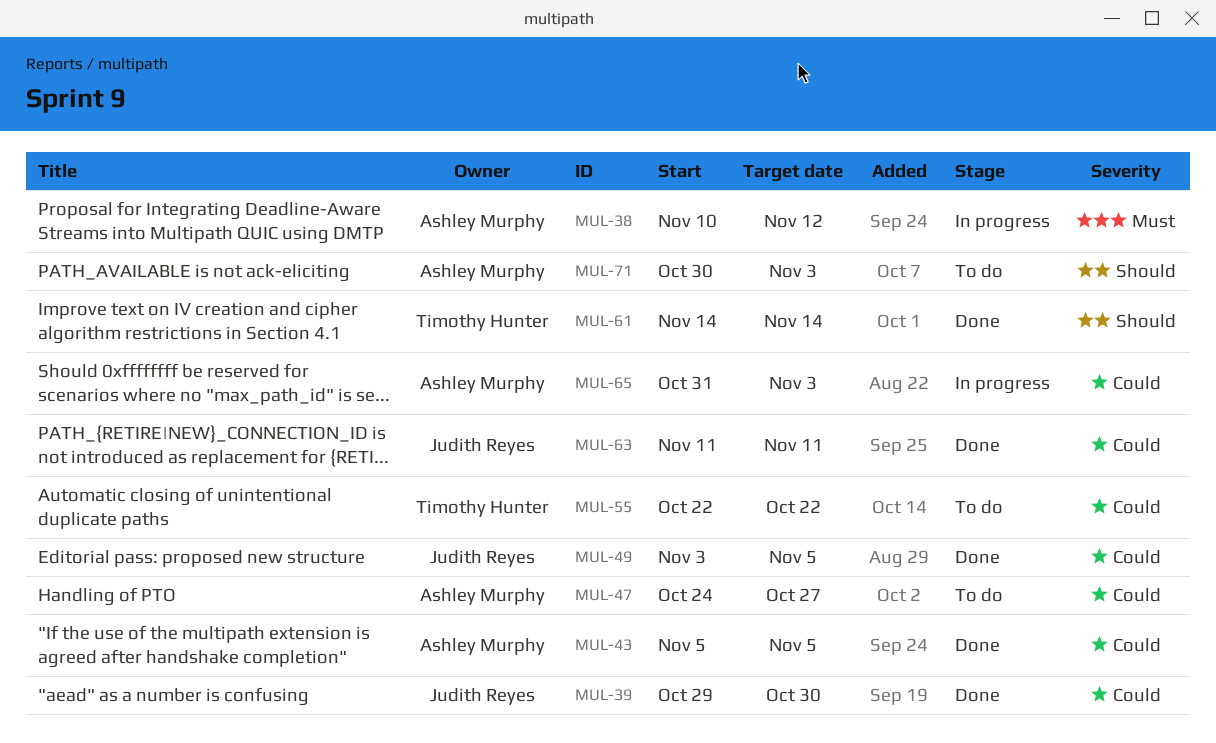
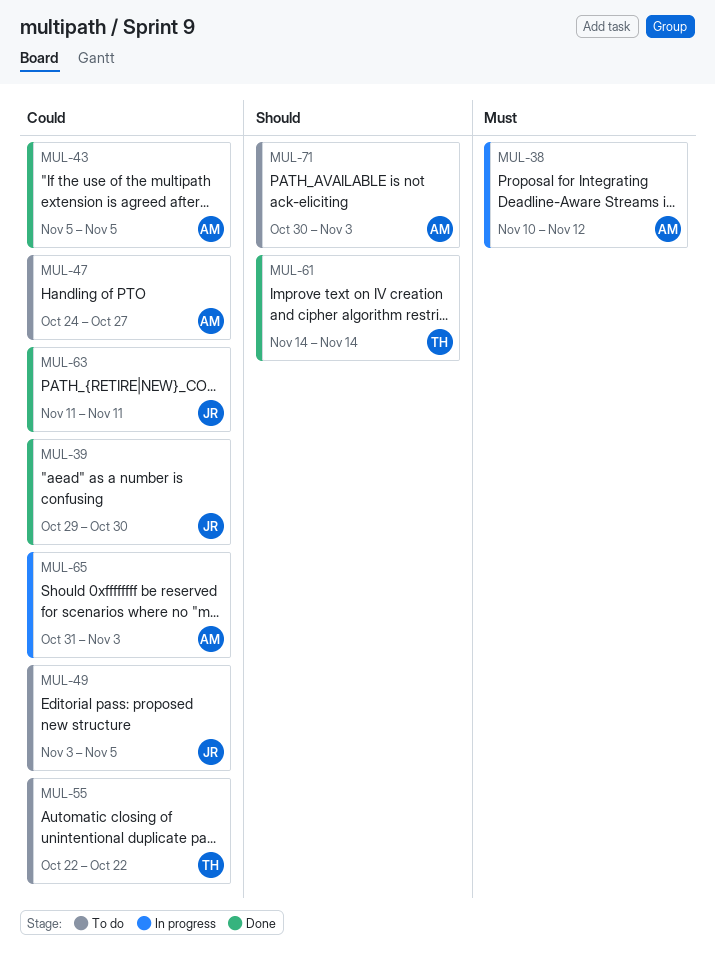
MUL-49, status: Done -> To do

